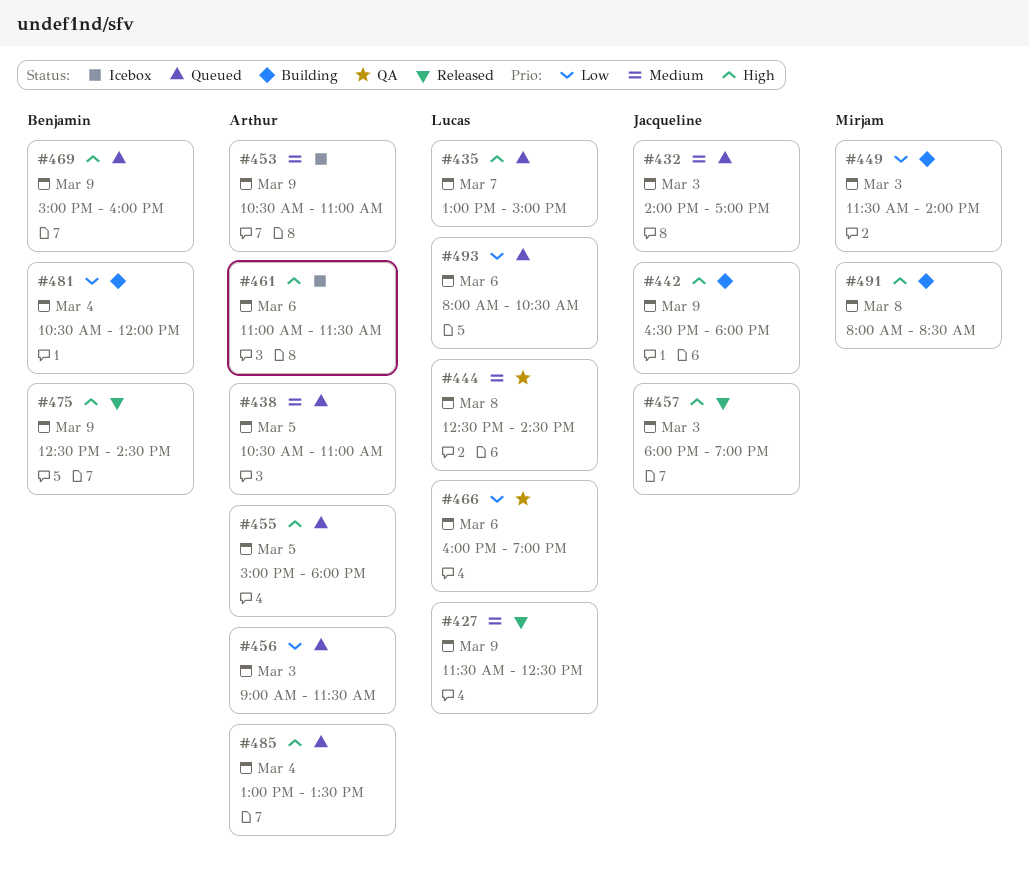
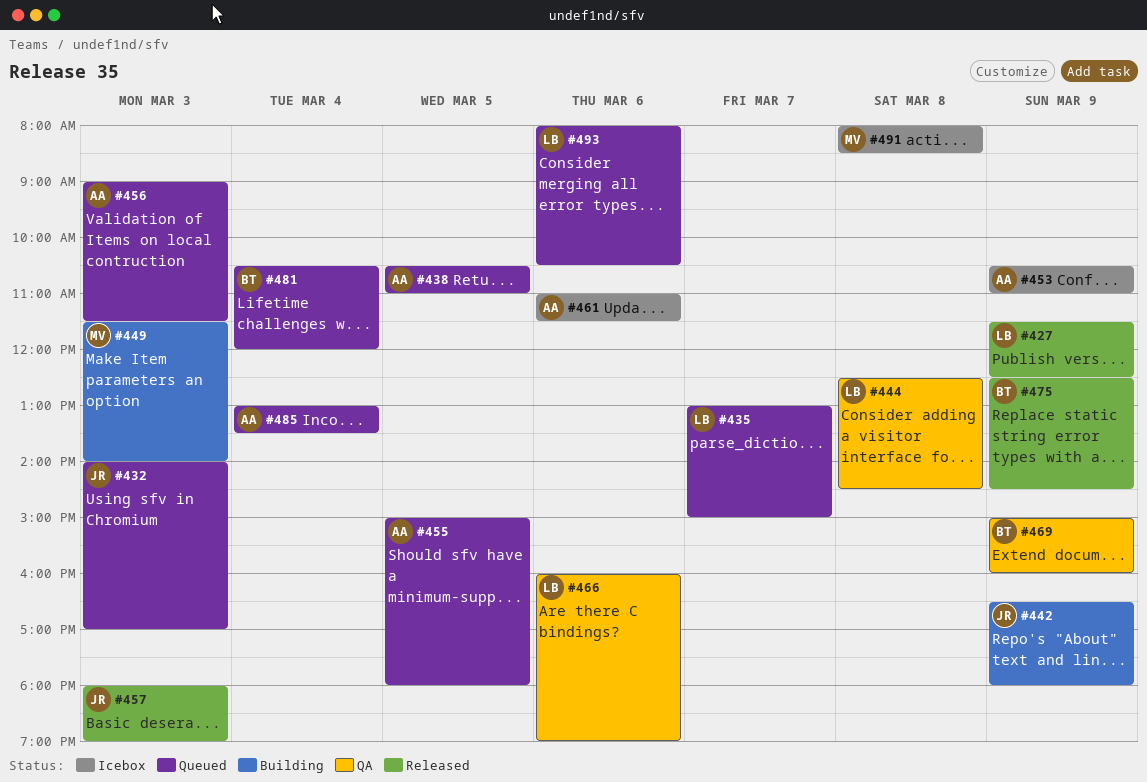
#469, status: Queued -> QA
#481, status: Building -> Queued
#491, status: Building -> Icebox

